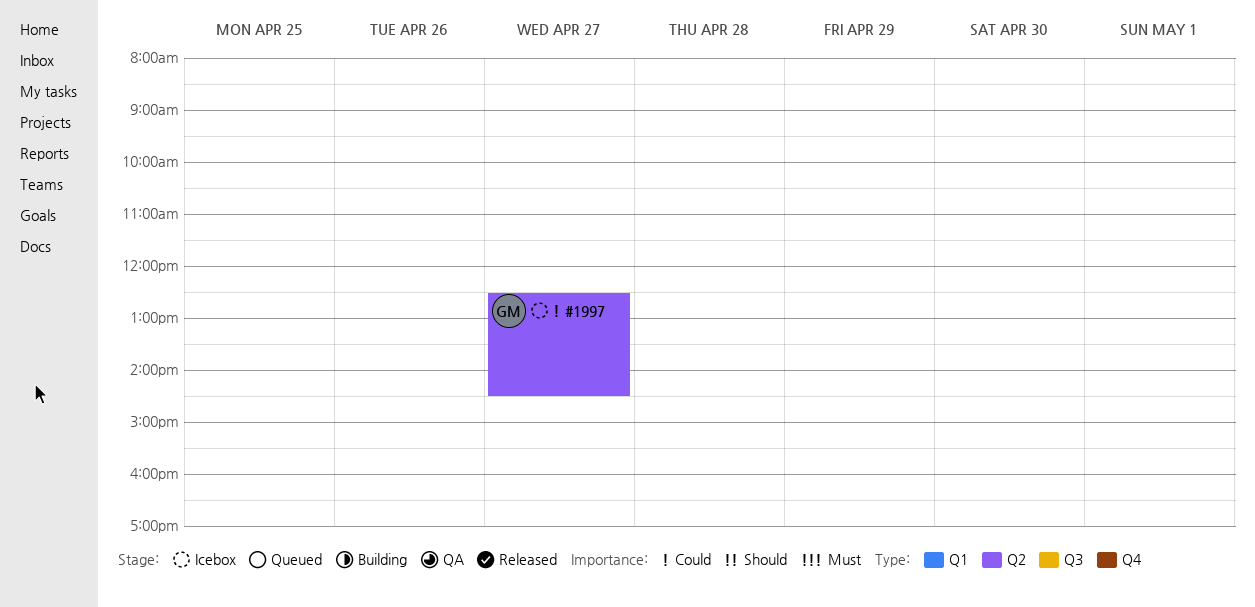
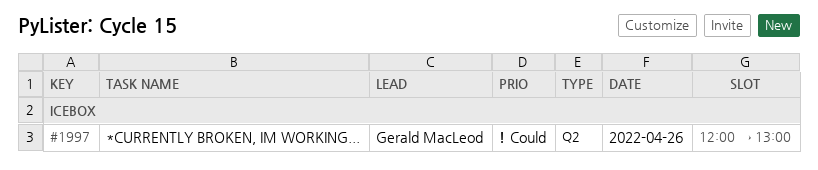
#1997, day: Apr 27 -> Apr 26
#1997, begins: 12:30 -> 12:00
#1997, ends: 14:30 -> 13:00

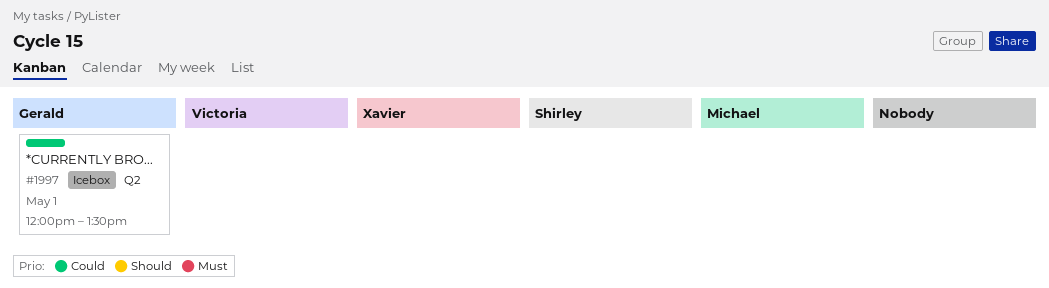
#1997, day: Apr 26 -> May 1
#1997, ends: 13:00 -> 13:30

